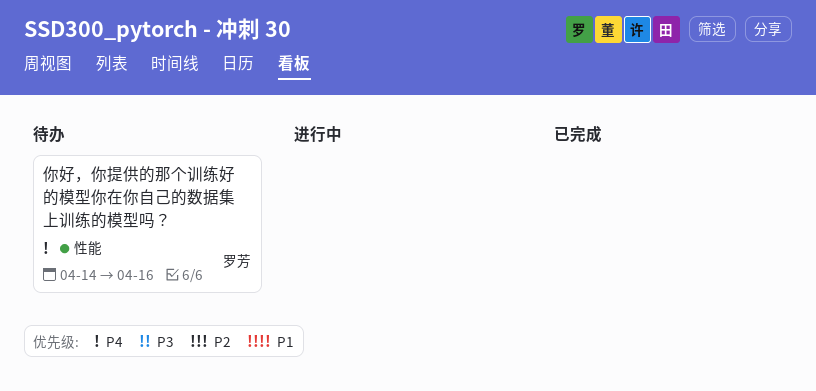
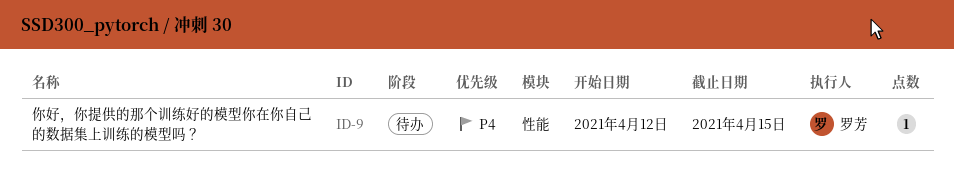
你好，你提供的那个训练好的模型你在你自己的数据集上训练的模型吗？, start: Apr 14 -> Apr 12
你好，你提供的那个训练好的模型你在你自己的数据集上训练的模型吗？, due: Apr 16 -> Apr 15

